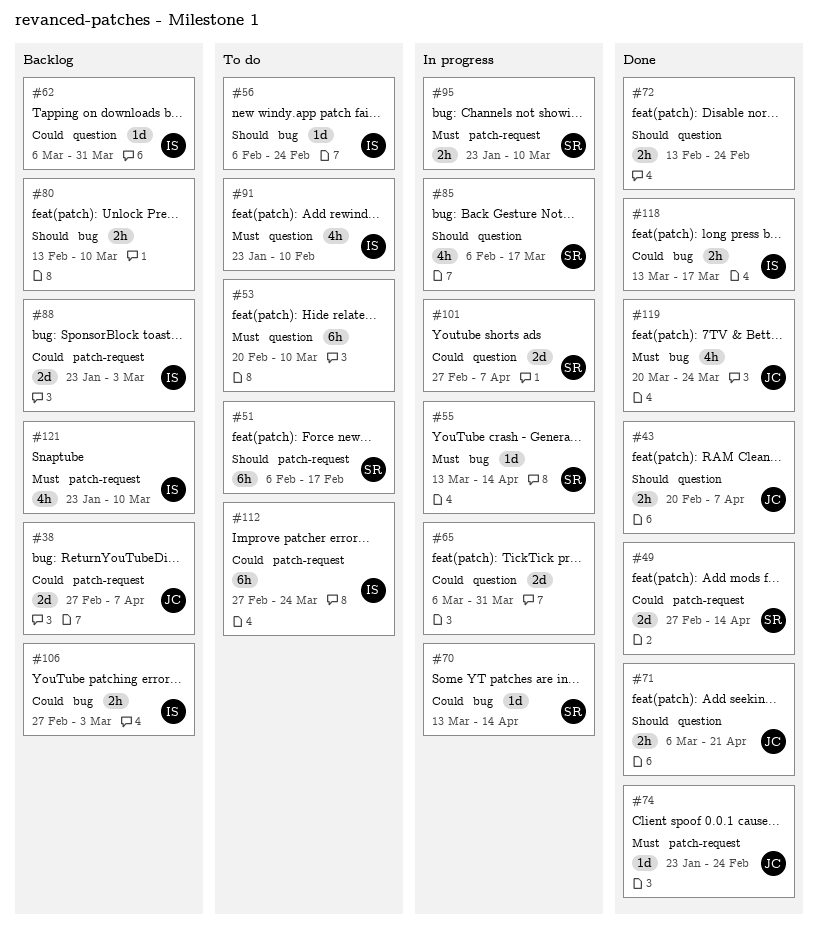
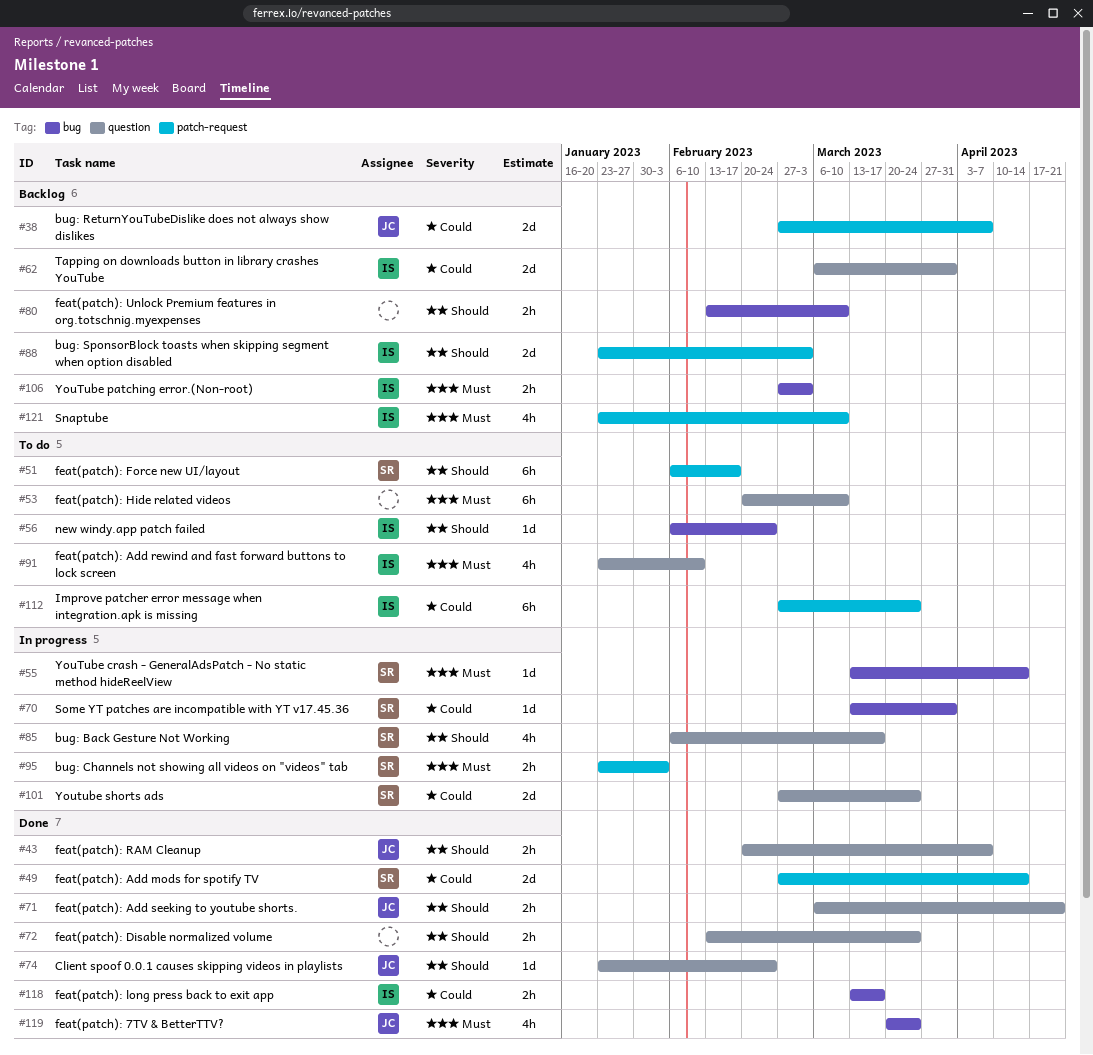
#62, estimate: 1d -> 2d
#65: present -> none
#70, due: Apr 14 -> Mar 31
#72, due: Feb 24 -> Mar 24
#74, priority: Must -> Should
#74, label: patch-request -> question
#88, priority: Could -> Should
#95, due: Mar 10 -> Feb 3
#101, due: Apr 7 -> Mar 24
#106, priority: Could -> Must

